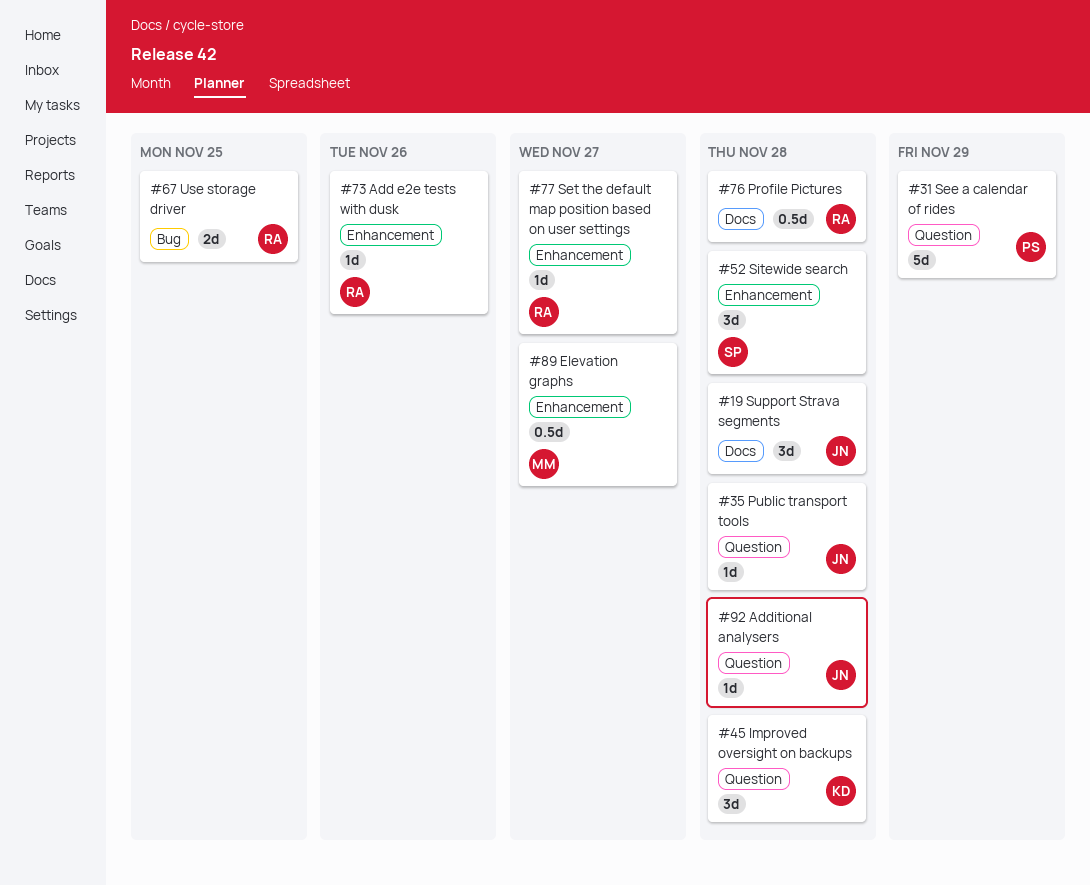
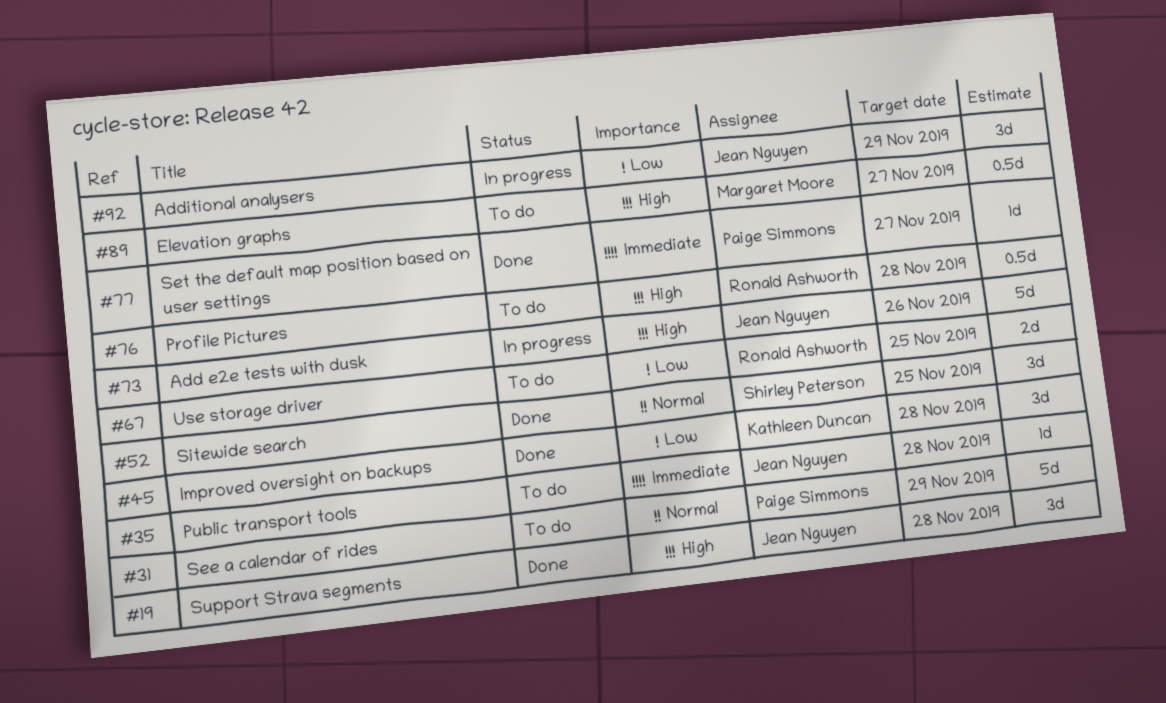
#52, due: Nov 28 -> Nov 25
#73, owner: Ronald Ashworth -> Jean Nguyen
#73, estimate: 1d -> 5d
#77, owner: Ronald Ashworth -> Paige Simmons
#92, estimate: 1d -> 3d
#92, due: Nov 28 -> Nov 29

